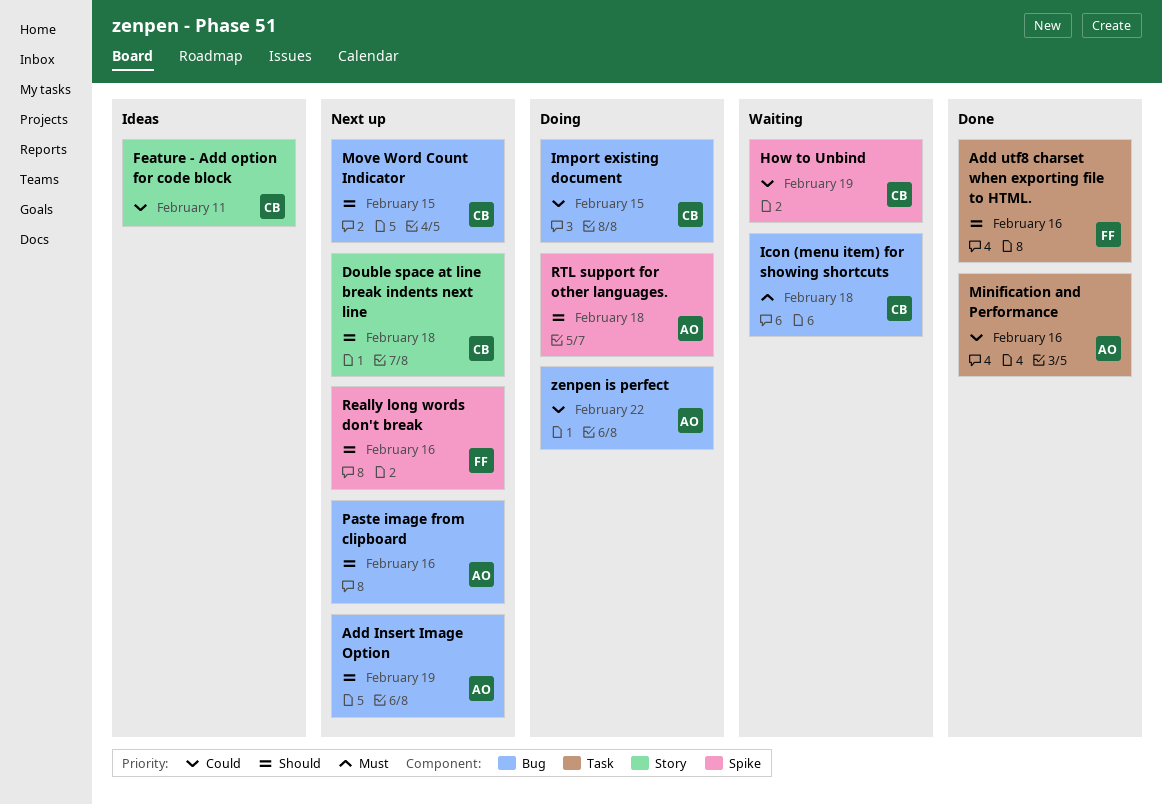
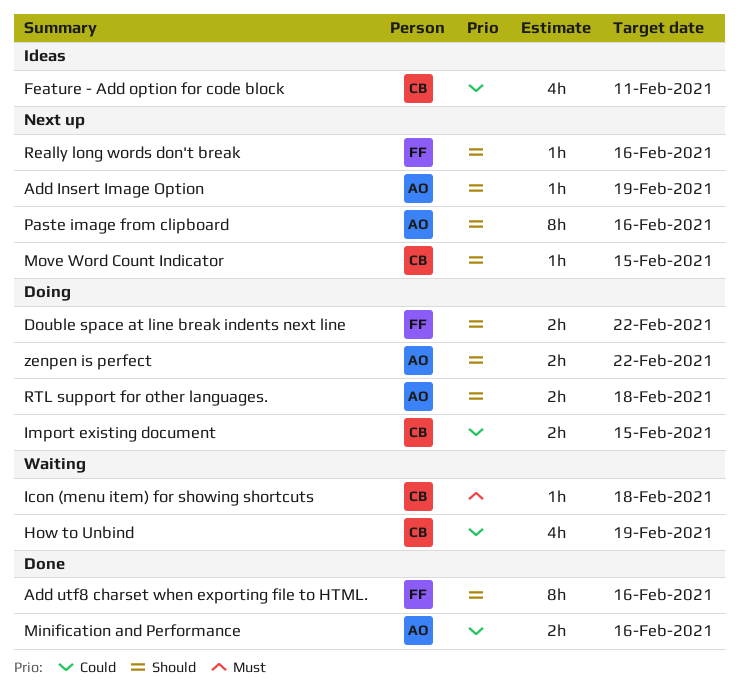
Double space at line break indents next line, status: Next up -> Doing
Double space at line break indents next line, owner: CB -> FF
Double space at line break indents next line, due: Feb 18 -> Feb 22
zenpen is perfect, priority: Could -> Should

